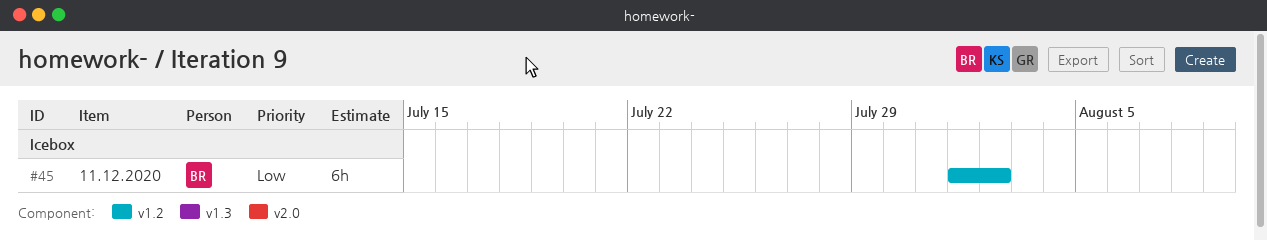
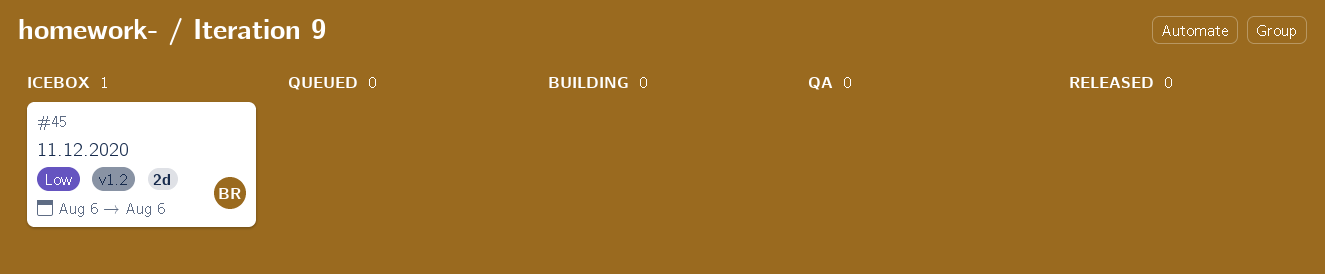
#45, estimate: 6h -> 2d
#45, start: Aug 1 -> Aug 6
#45, due: Aug 2 -> Aug 6

